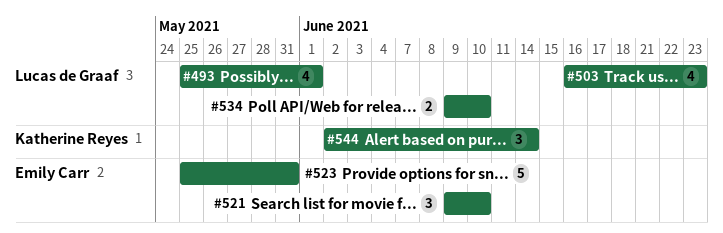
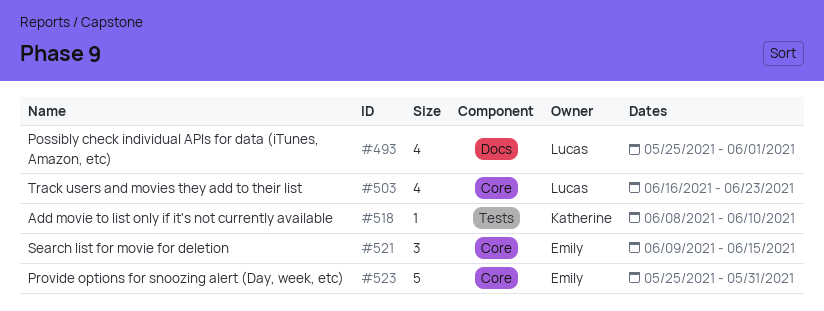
#518: none -> present
#521, due: Jun 10 -> Jun 15
#534: present -> none
#544: present -> none

